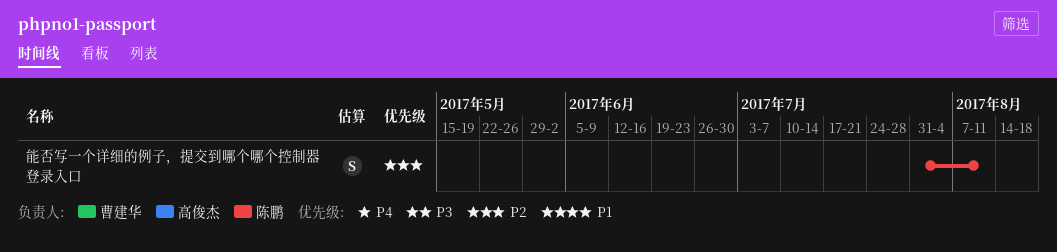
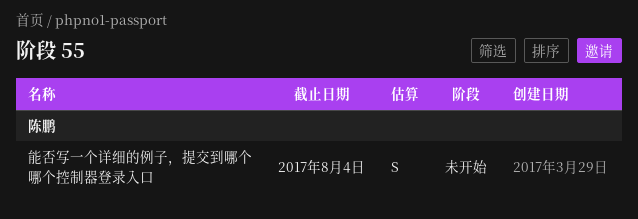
能否写一个详细的例子，提交到哪个哪个控制器登录入口, due: Aug 11 -> Aug 4

